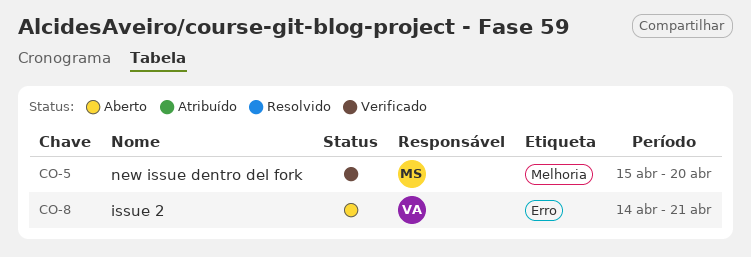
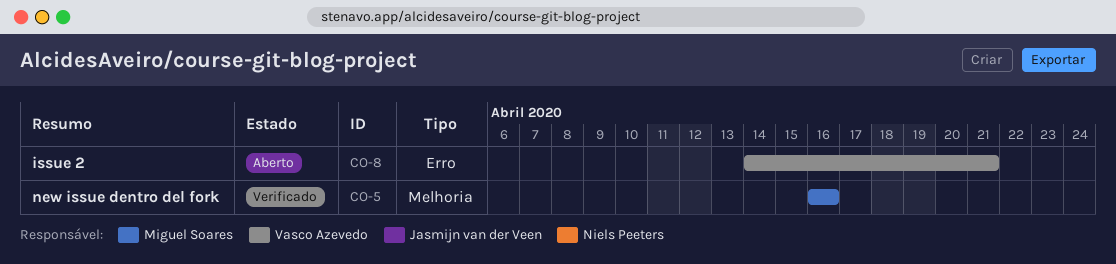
CO-5, start: Apr 15 -> Apr 16
CO-5, due: Apr 20 -> Apr 16

